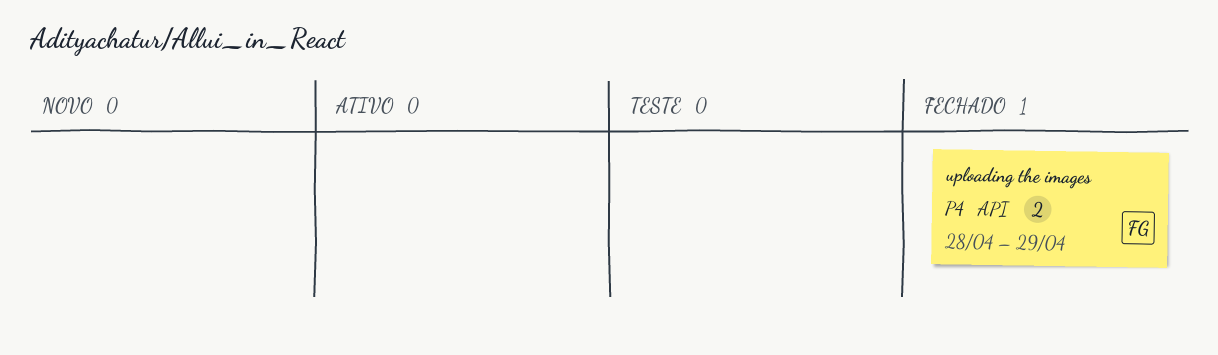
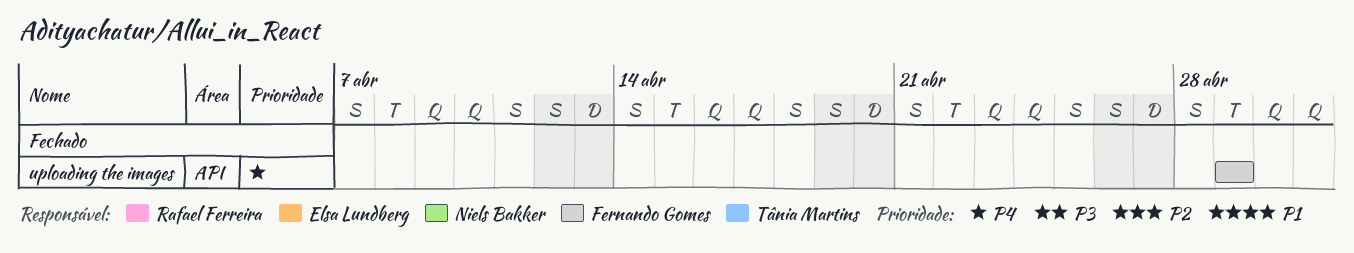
uploading the images, start: Apr 28 -> Apr 29

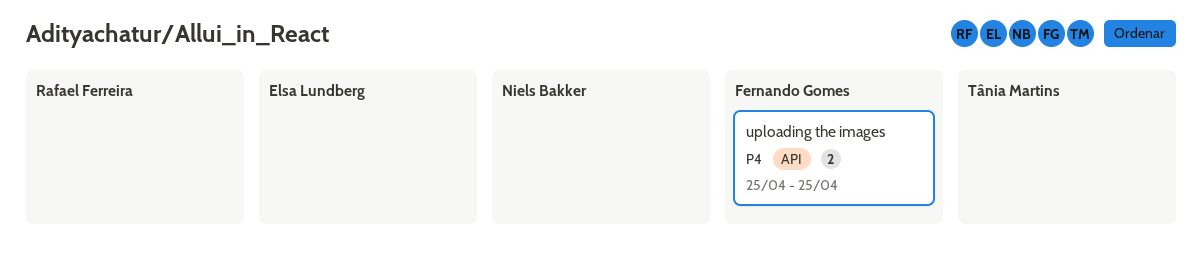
uploading the images, start: Apr 29 -> Apr 25
uploading the images, due: Apr 29 -> Apr 25

